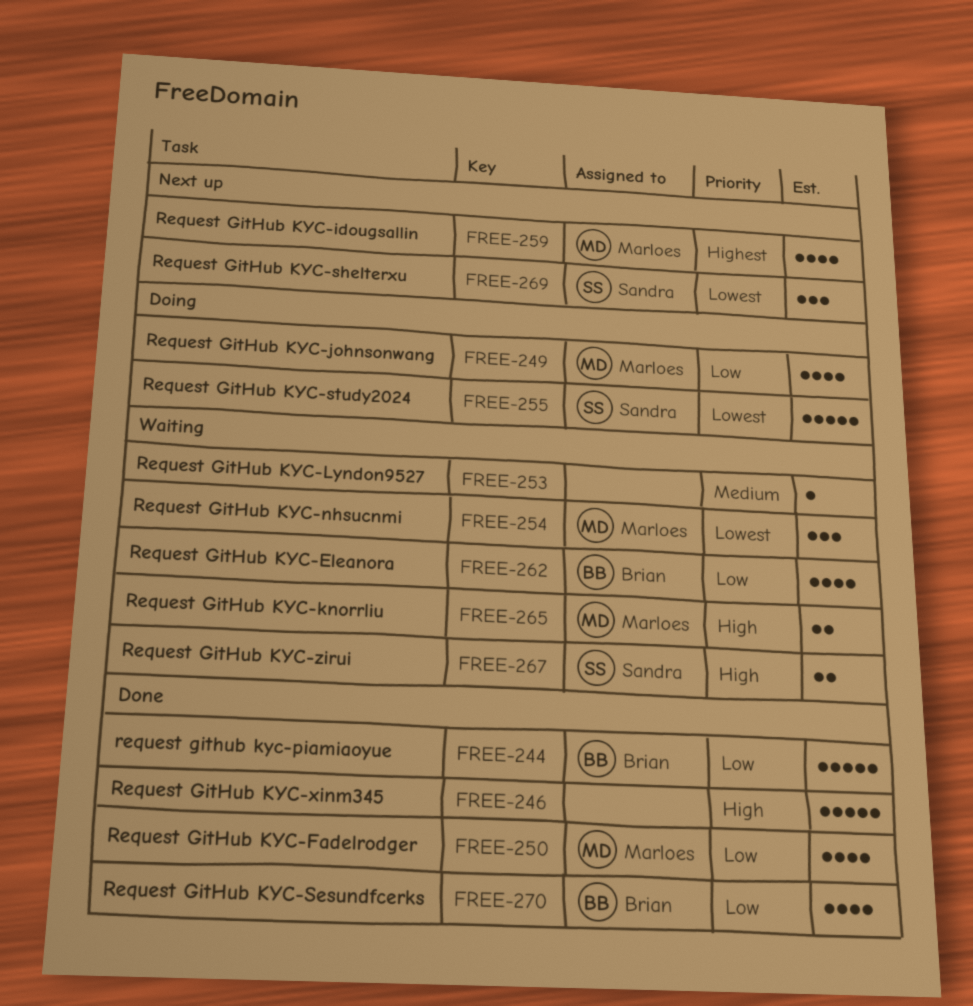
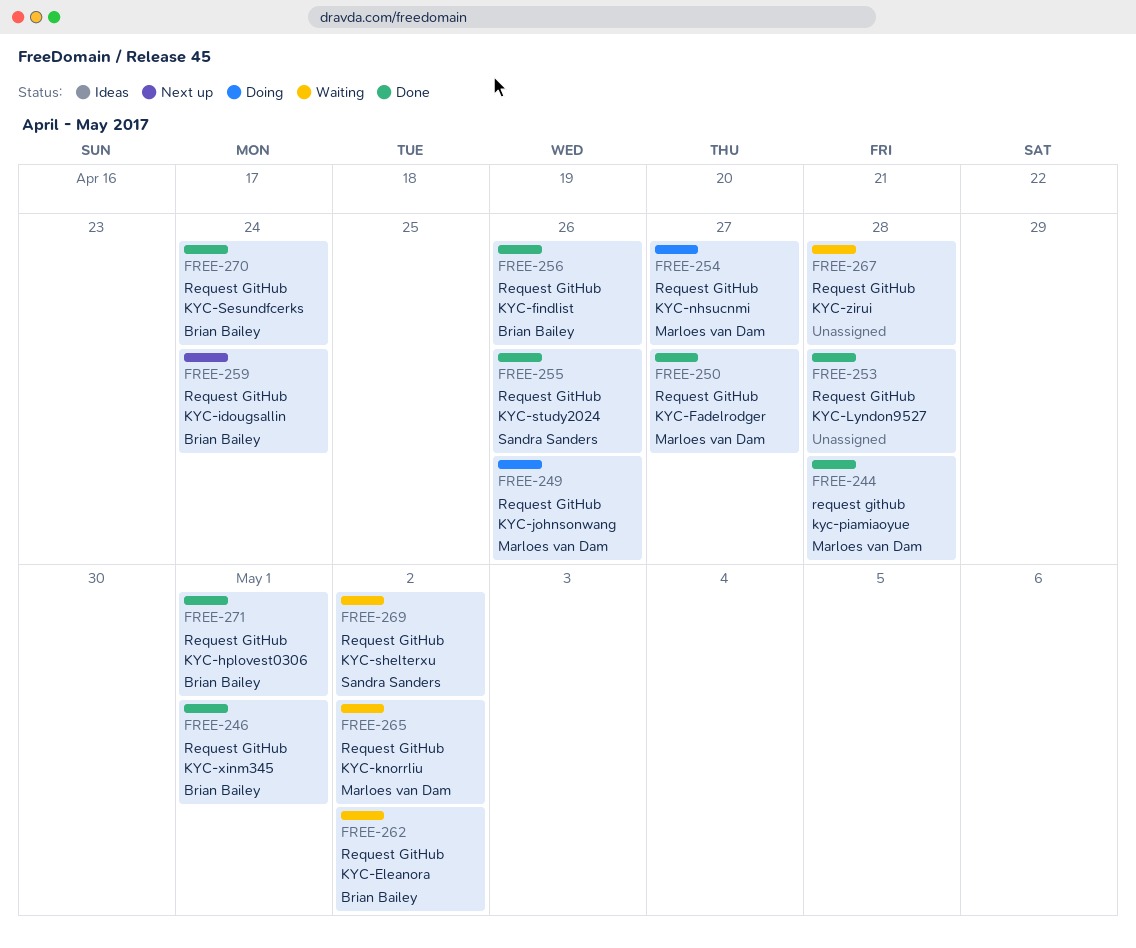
FREE-244, owner: Brian Bailey -> Marloes van Dam
FREE-246, owner: none -> Brian Bailey
FREE-253, status: Waiting -> Done
FREE-254, status: Waiting -> Doing
FREE-255, status: Doing -> Done
FREE-256: none -> present
FREE-259, owner: Marloes van Dam -> Brian Bailey
FREE-267, owner: Sandra Sanders -> none
FREE-269, status: Next up -> Waiting
FREE-271: none -> present

